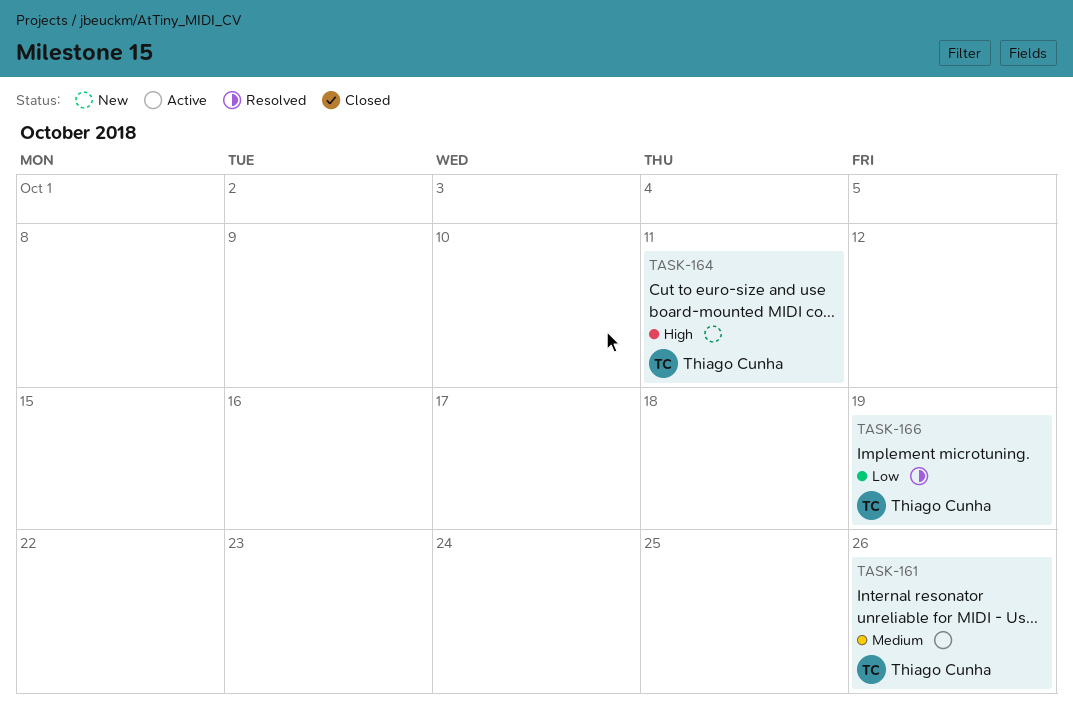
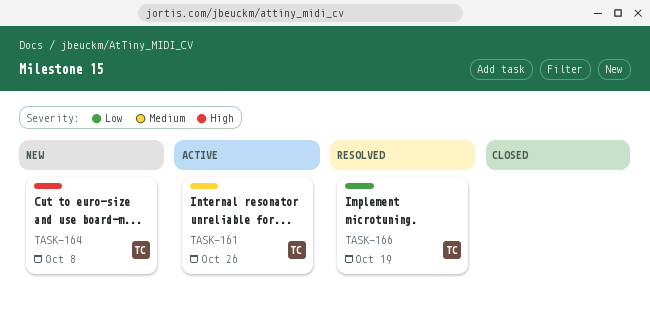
TASK-164, due: Oct 11 -> Oct 8

